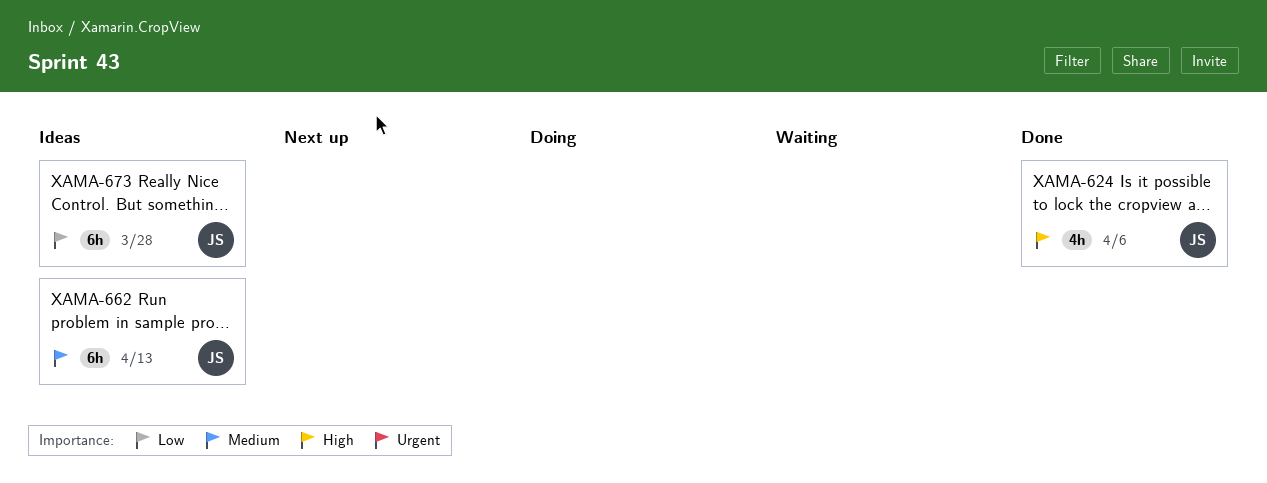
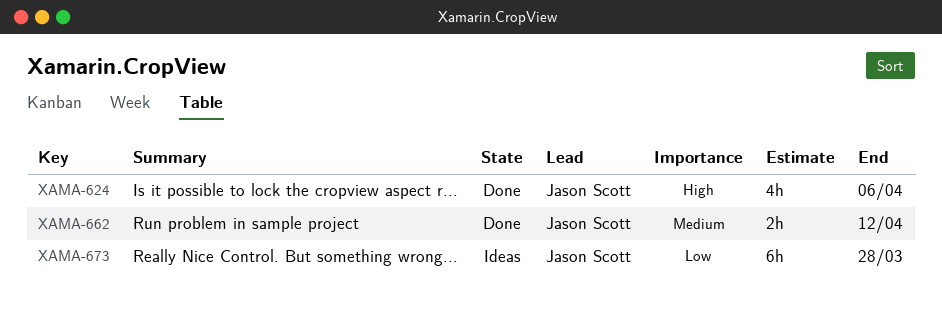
XAMA-662, status: Ideas -> Done
XAMA-662, estimate: 6h -> 2h
XAMA-662, due: Apr 13 -> Apr 12

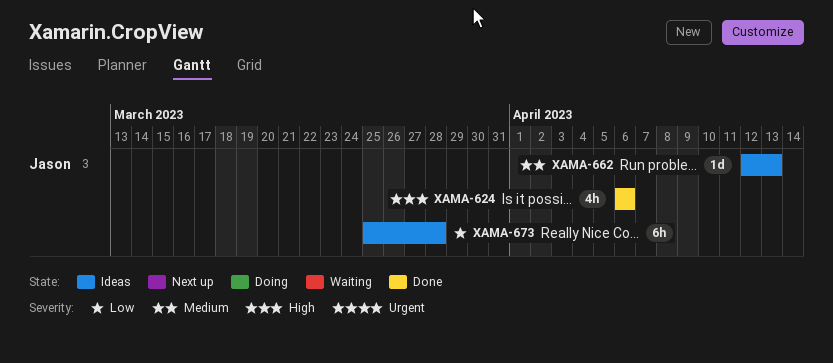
XAMA-662, status: Done -> Ideas
XAMA-662, estimate: 2h -> 1d
XAMA-662, due: Apr 12 -> Apr 13

